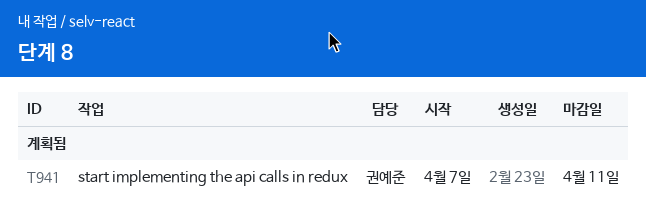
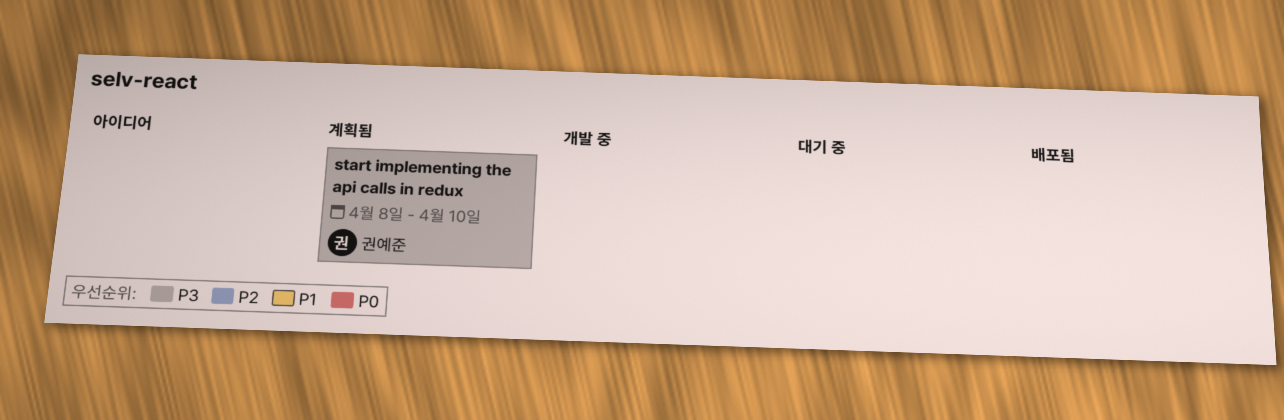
start implementing the api calls in redux, start: Apr 7 -> Apr 8
start implementing the api calls in redux, due: Apr 11 -> Apr 10

